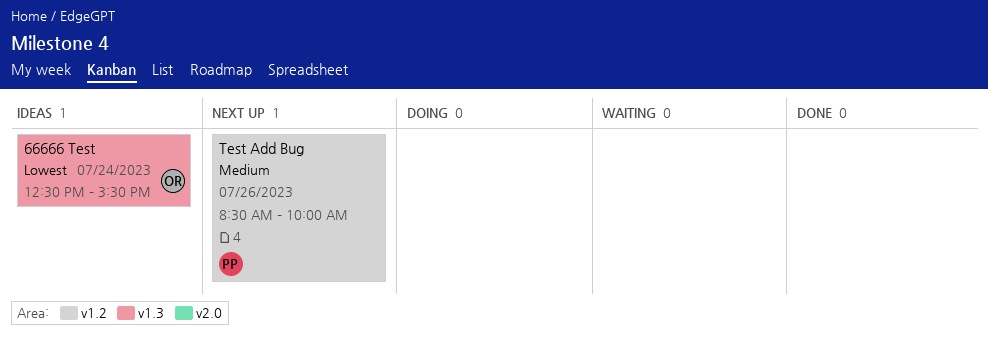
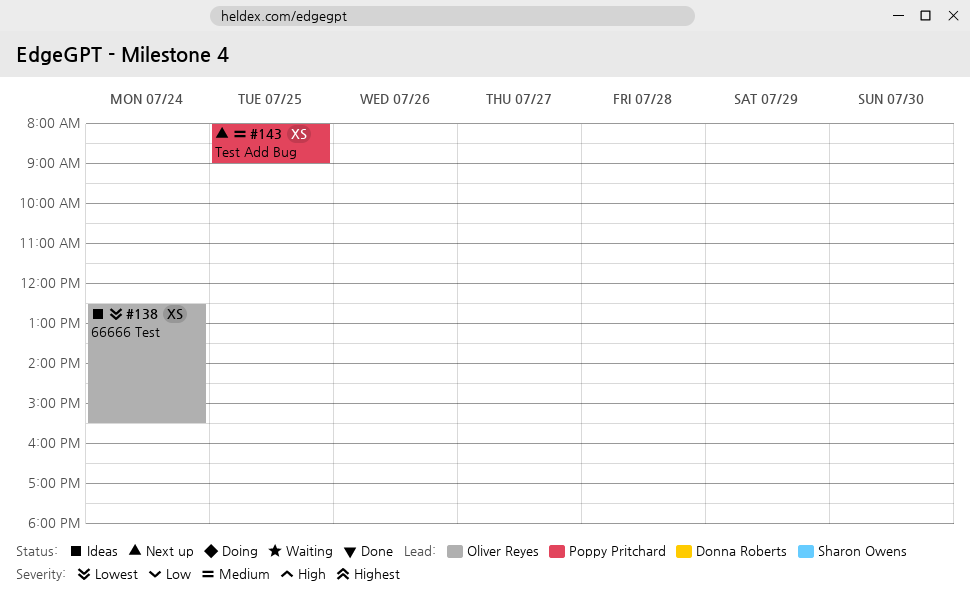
Test Add Bug, day: Jul 26 -> Jul 25
Test Add Bug, begins: 08:30 -> 08:00
Test Add Bug, ends: 10:00 -> 09:00

